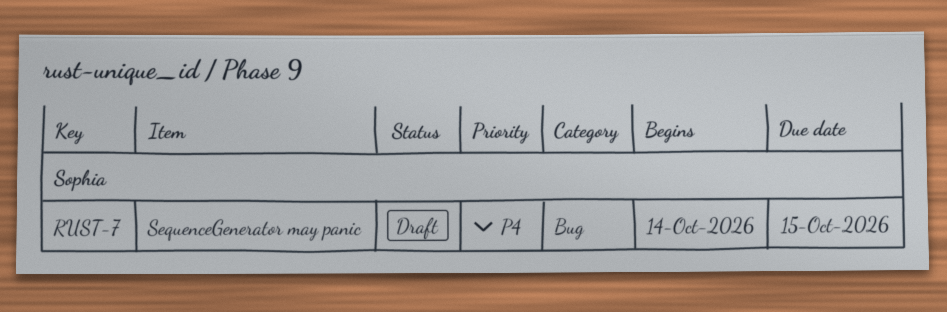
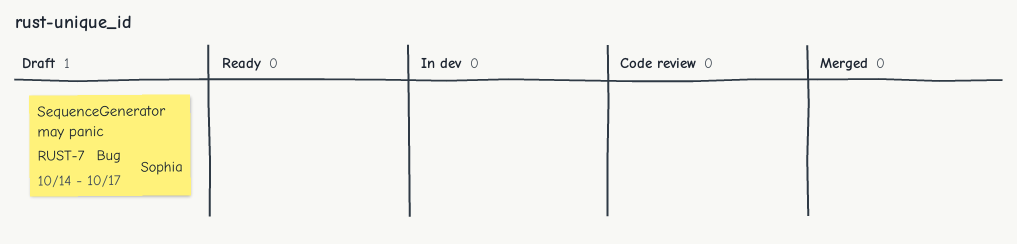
RUST-7, due: Oct 15 -> Oct 17

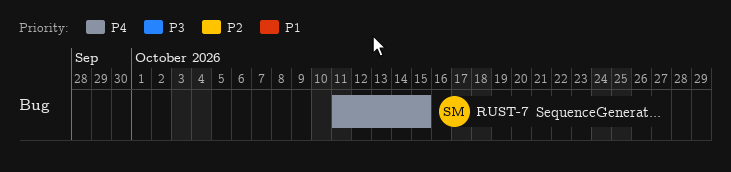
RUST-7, start: Oct 14 -> Oct 11
RUST-7, due: Oct 17 -> Oct 15

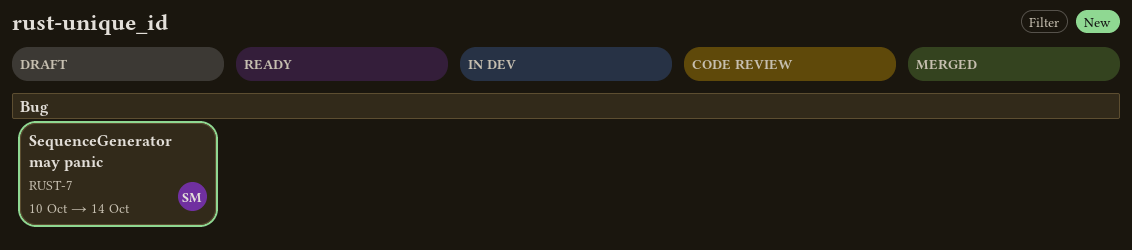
RUST-7, start: Oct 11 -> Oct 10
RUST-7, due: Oct 15 -> Oct 14

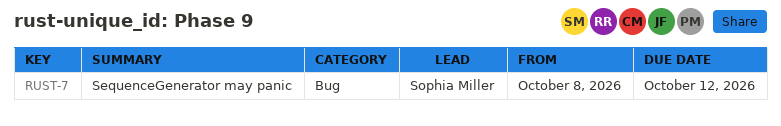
RUST-7, start: Oct 10 -> Oct 8
RUST-7, due: Oct 14 -> Oct 12

